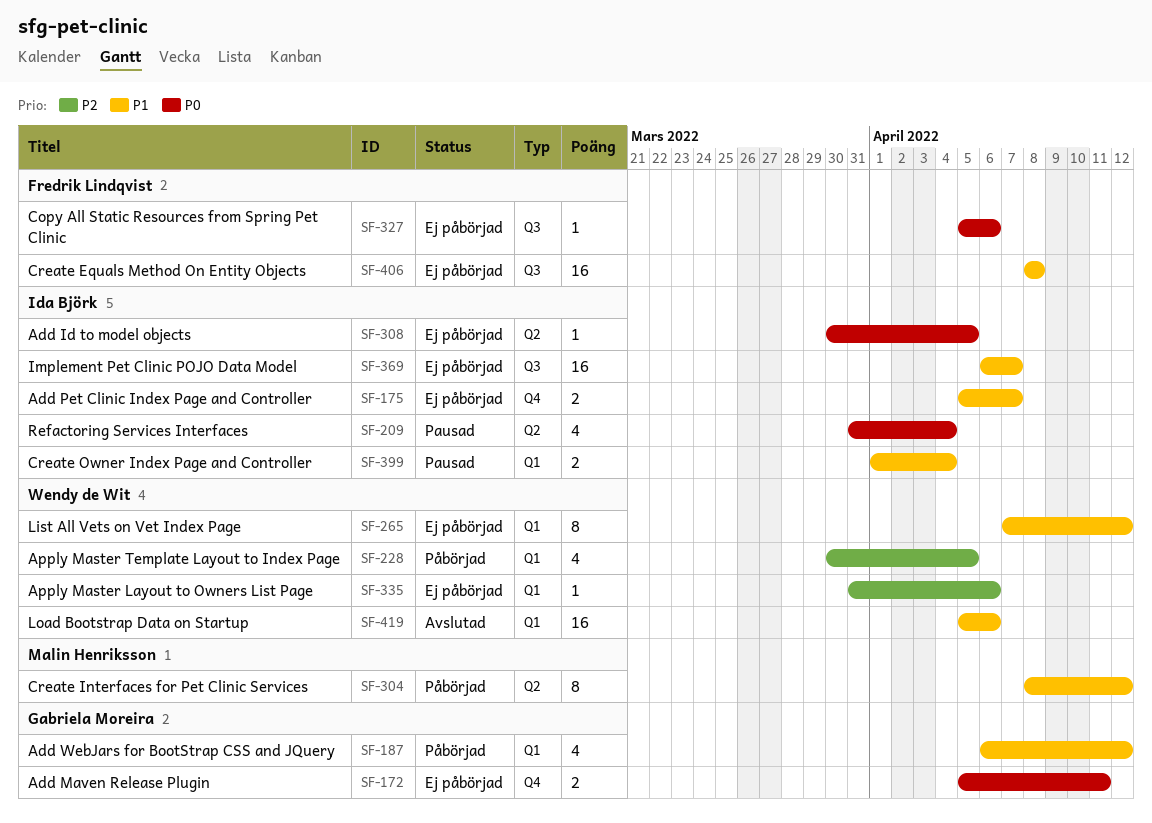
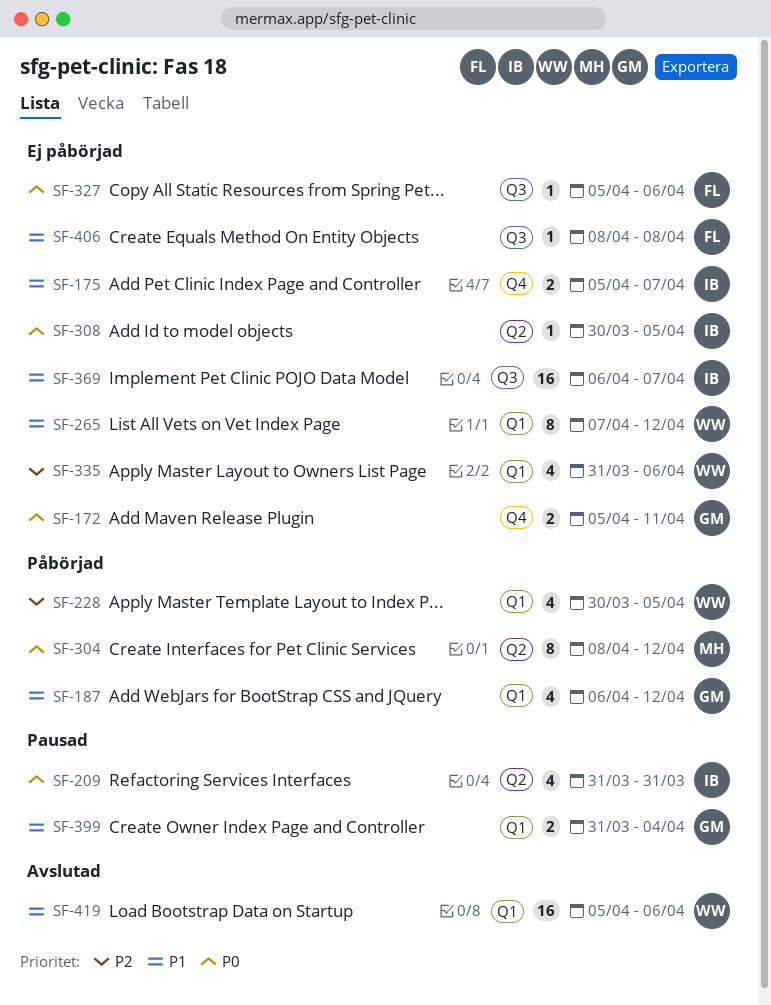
SF-209, due: Apr 4 -> Mar 31
SF-304, priority: P1 -> P0
SF-335, estimate: 1 -> 4
SF-399, owner: Ida Björk -> Gabriela Moreira
SF-399, start: Apr 1 -> Mar 31
SF-406, estimate: 16 -> 1

